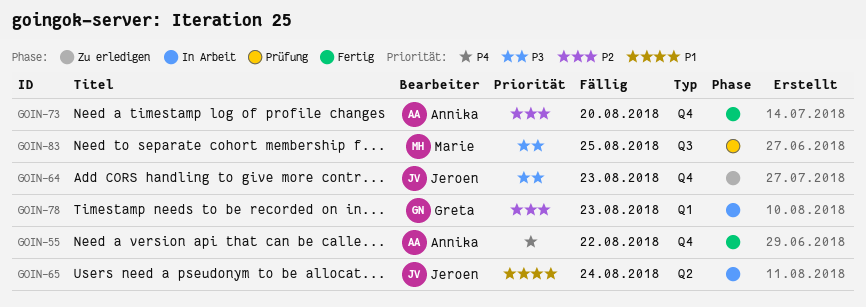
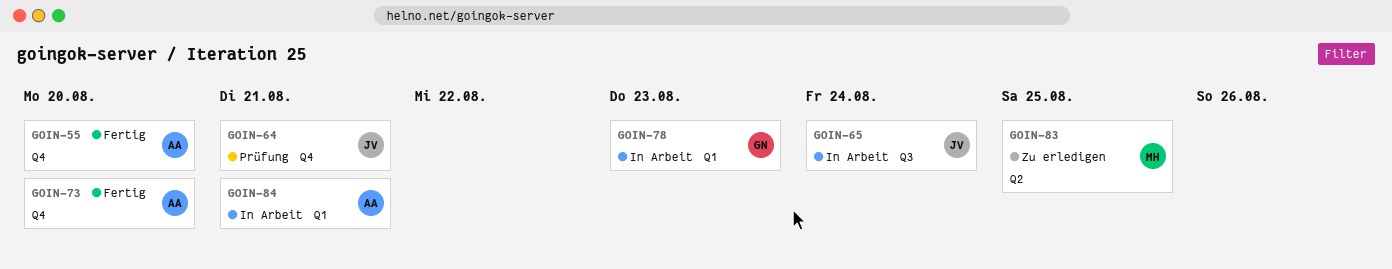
GOIN-55, due: Aug 22 -> Aug 20
GOIN-64, status: Zu erledigen -> Prüfung
GOIN-64, due: Aug 23 -> Aug 21
GOIN-65, label: Q2 -> Q3
GOIN-83, status: Prüfung -> Zu erledigen
GOIN-83, label: Q3 -> Q2
GOIN-84: none -> present

